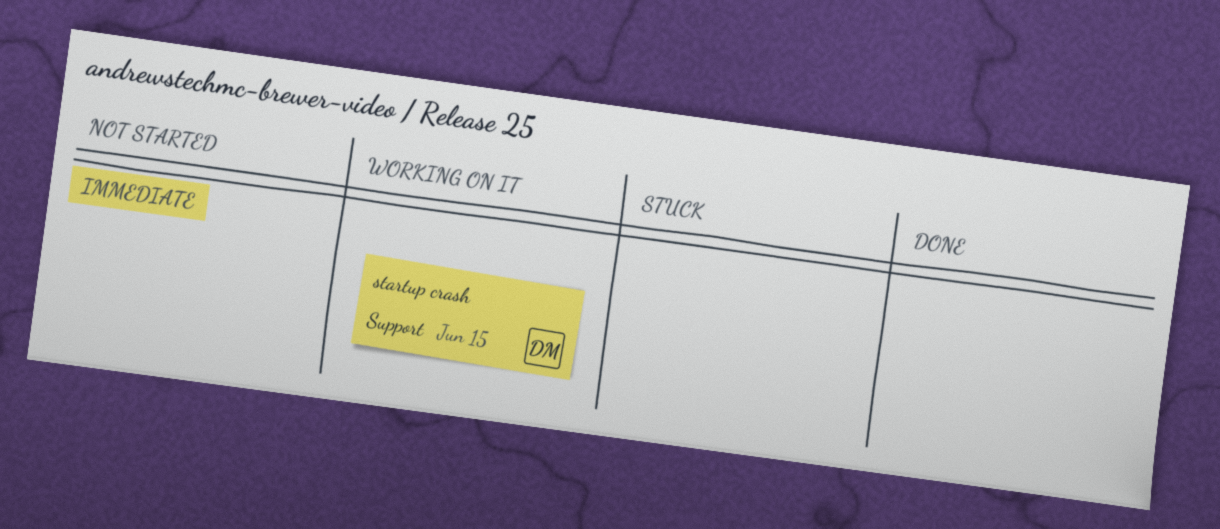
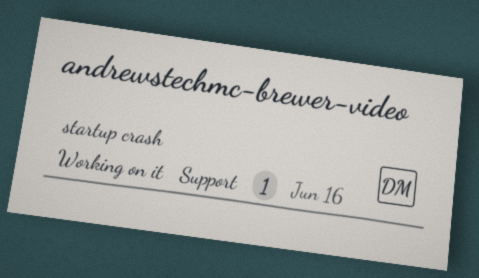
startup crash, due: Jun 15 -> Jun 16

